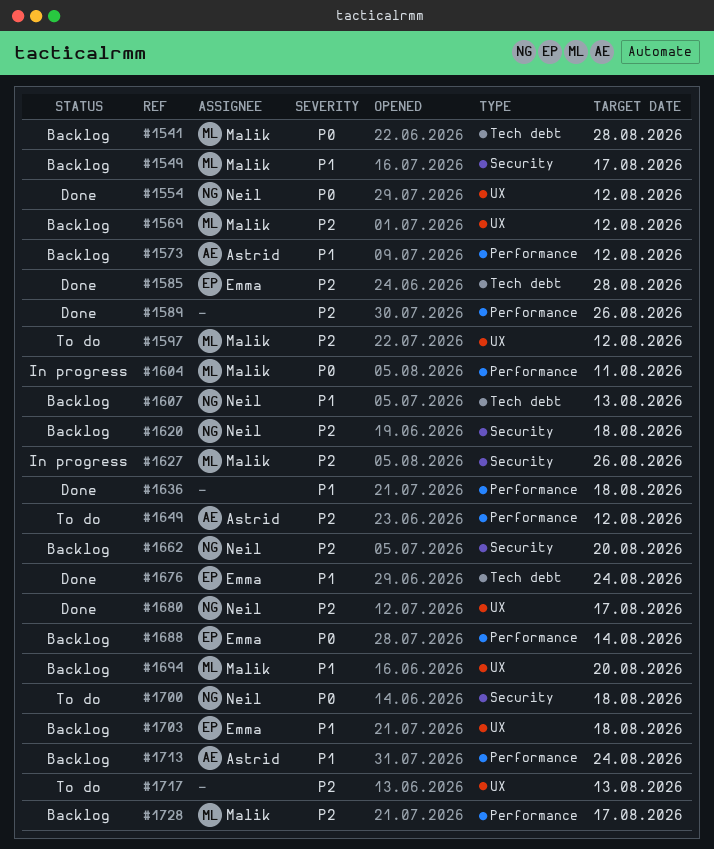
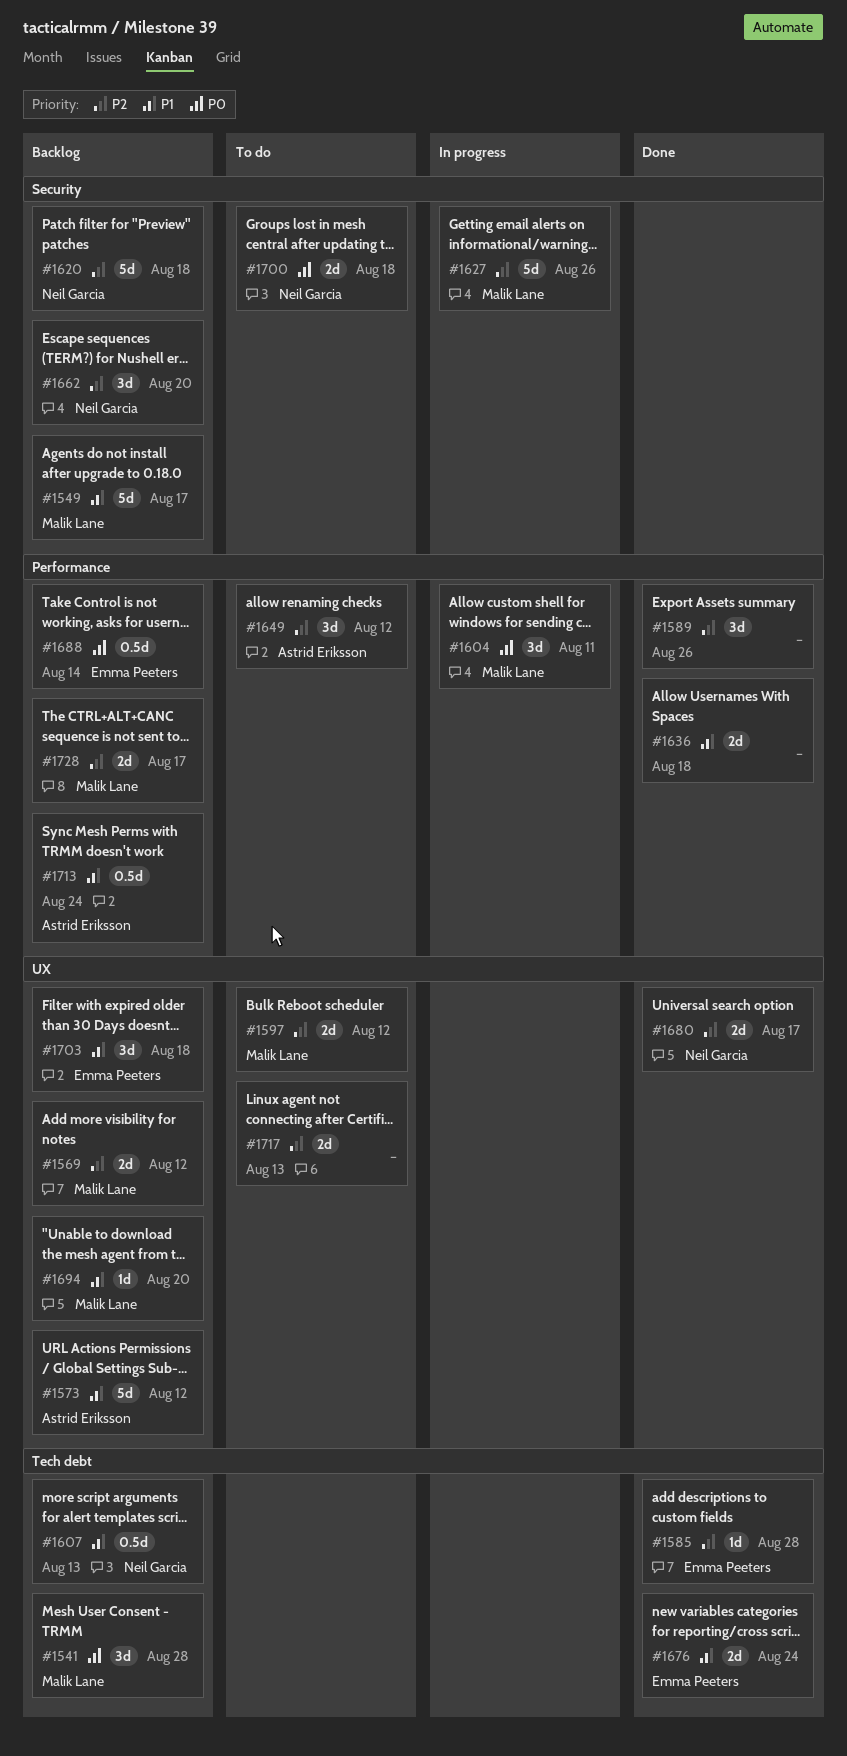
#1554: present -> none
#1573, label: Performance -> UX

